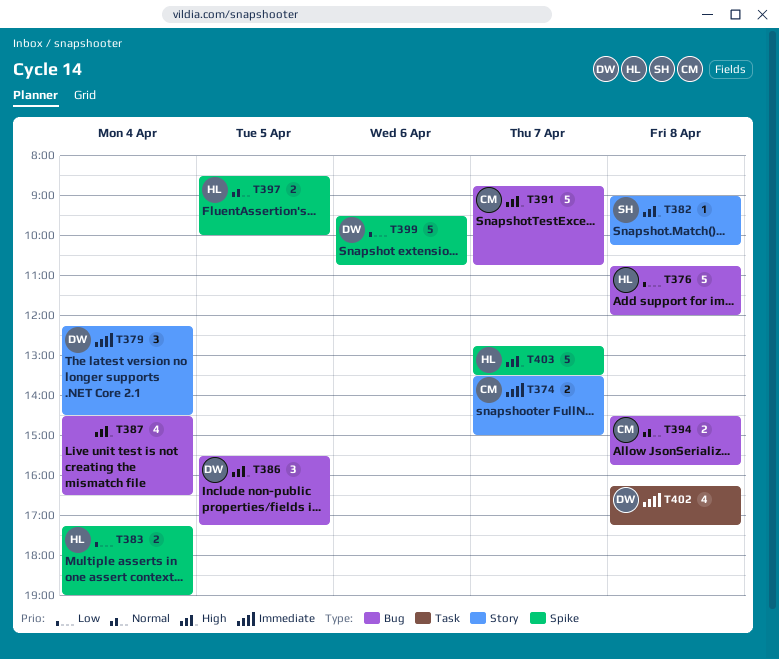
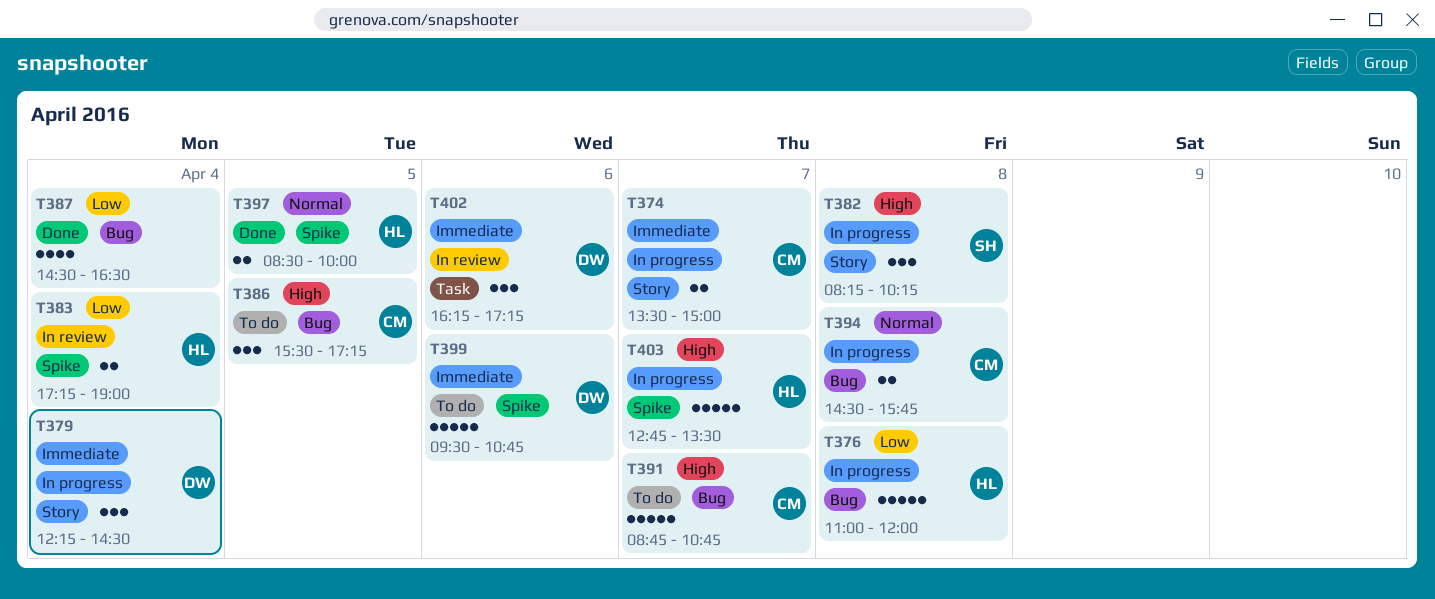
T376, begins: 10:45 -> 11:00
T382, estimate: 1 -> 3
T382, begins: 09:00 -> 08:15
T386, owner: DW -> CM
T387, priority: High -> Low
T399, priority: Low -> Immediate
T402, estimate: 4 -> 3
T402, day: Apr 8 -> Apr 6

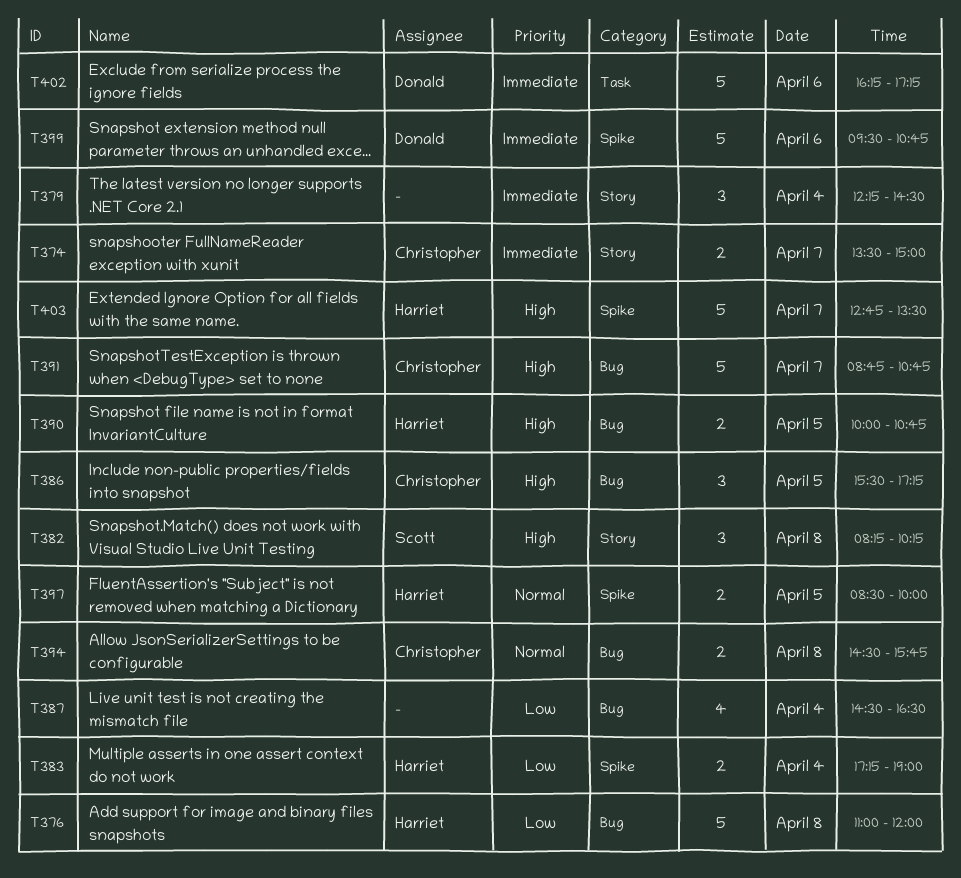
T379, owner: Donald -> none
T390: none -> present
T402, estimate: 3 -> 5

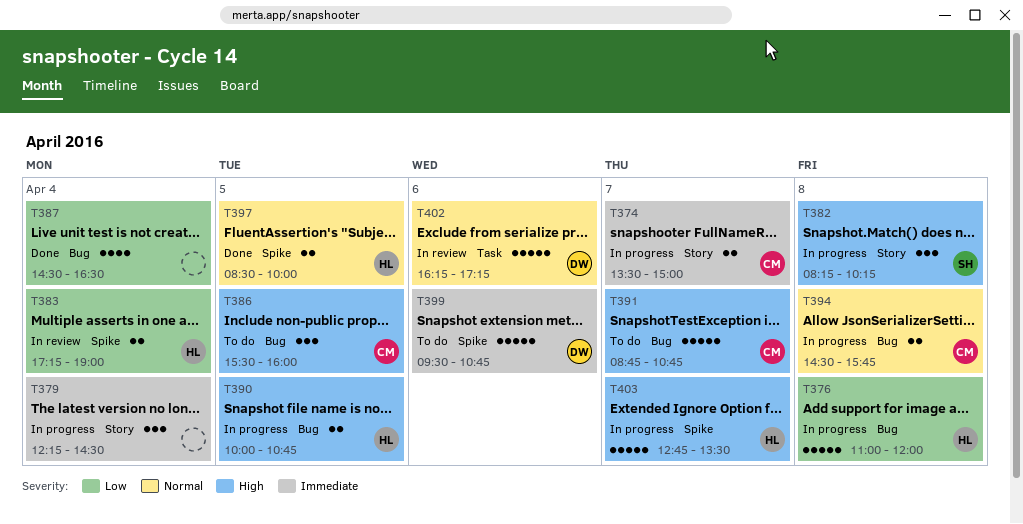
T386, ends: 17:15 -> 16:00
T402, priority: Immediate -> Normal

